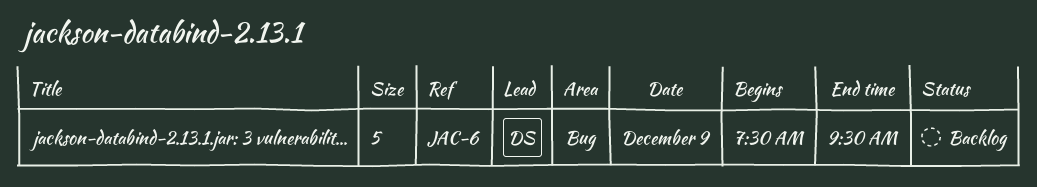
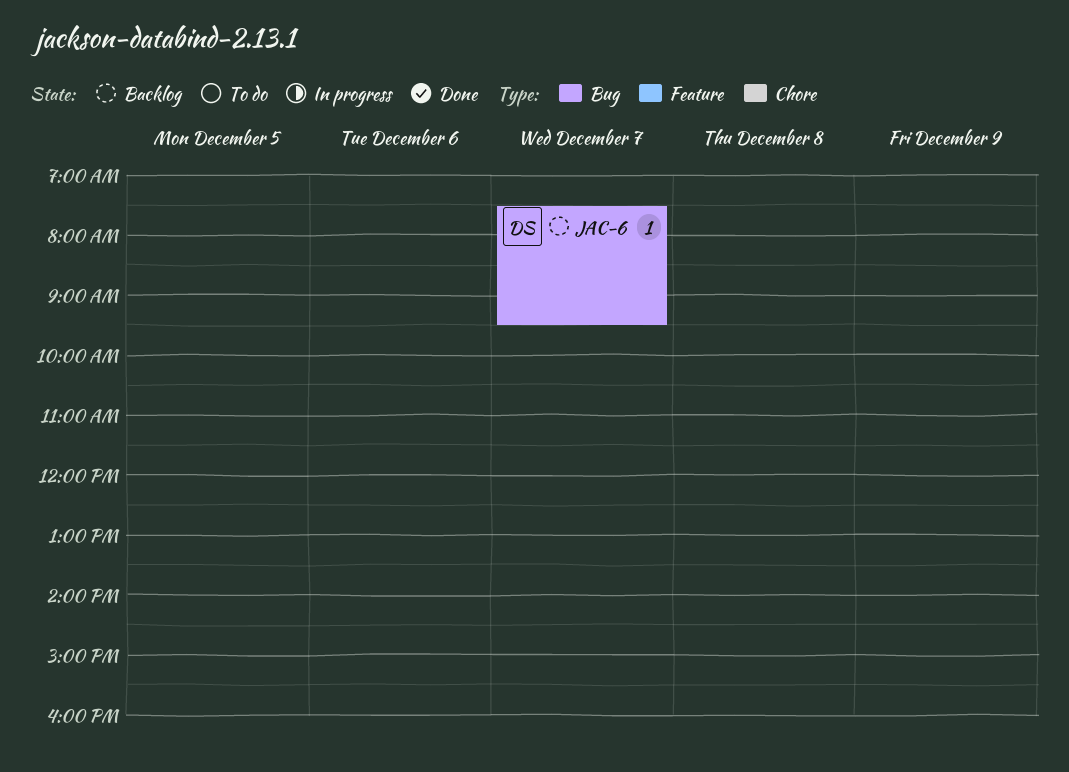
JAC-6, estimate: 5 -> 1
JAC-6, day: Dec 9 -> Dec 7

